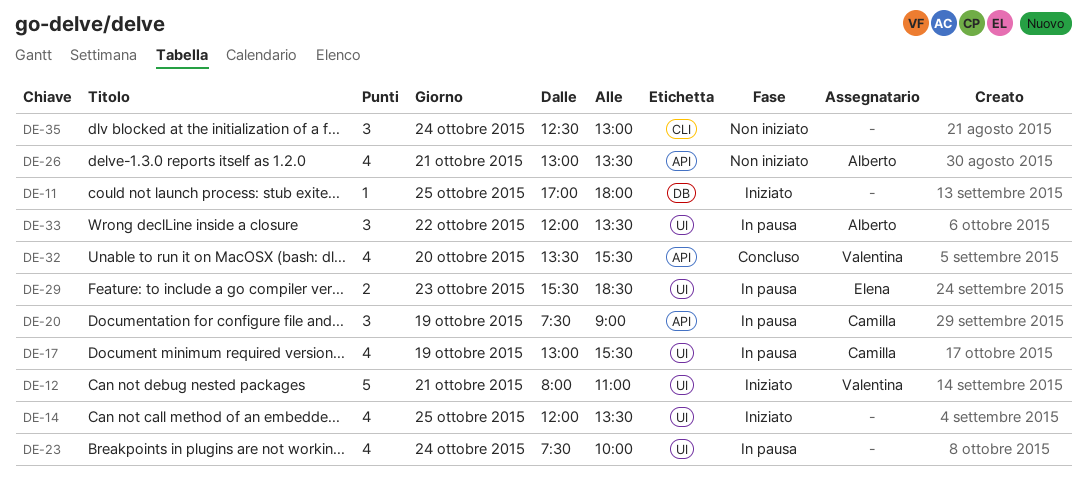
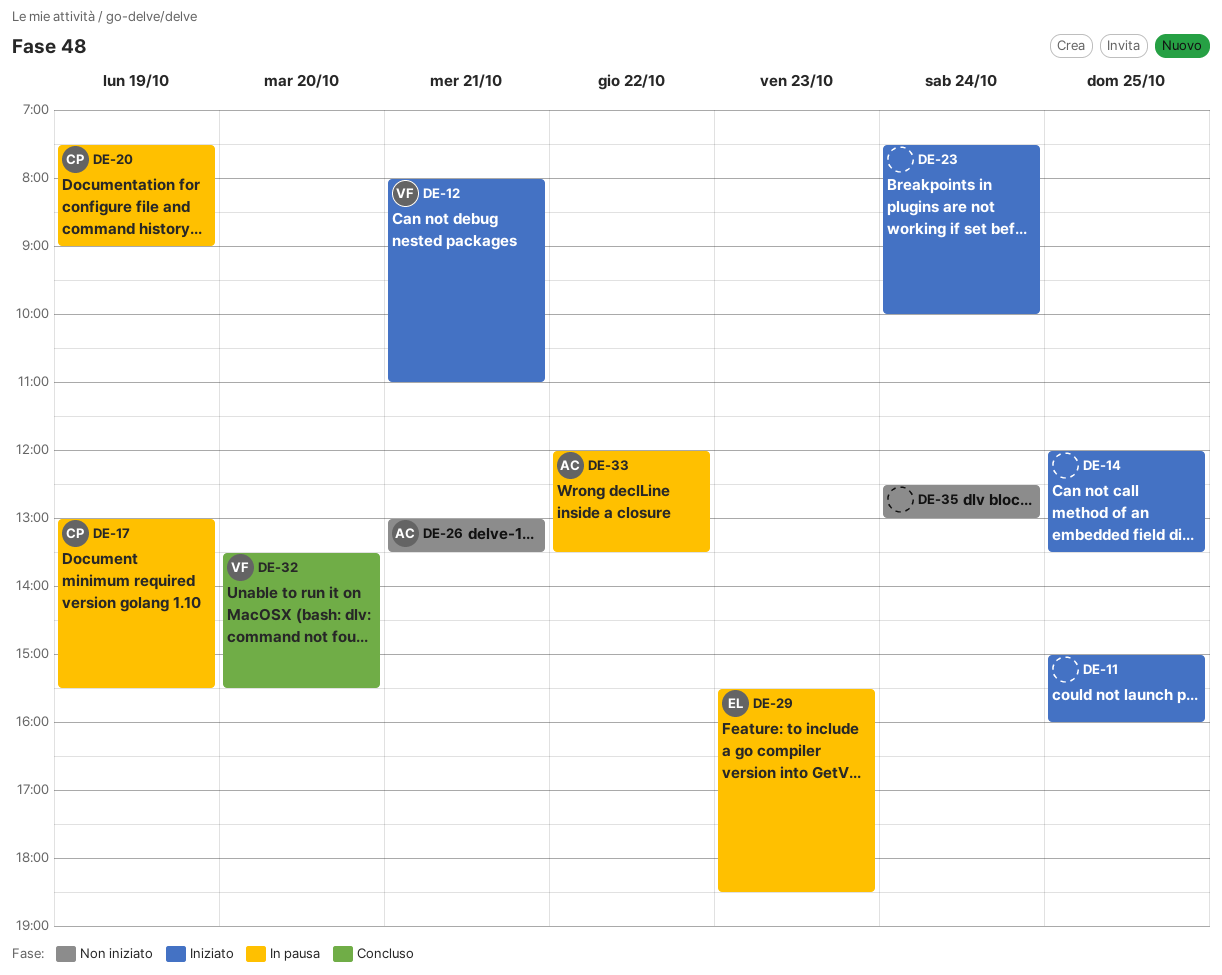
DE-11, begins: 17:00 -> 15:00
DE-11, ends: 18:00 -> 16:00
DE-23, status: In pausa -> Iniziato

